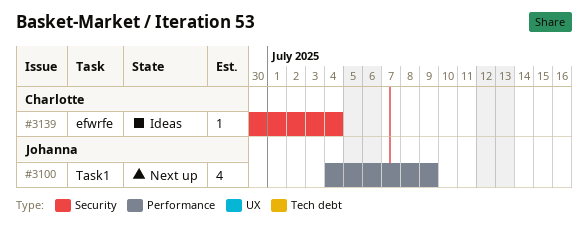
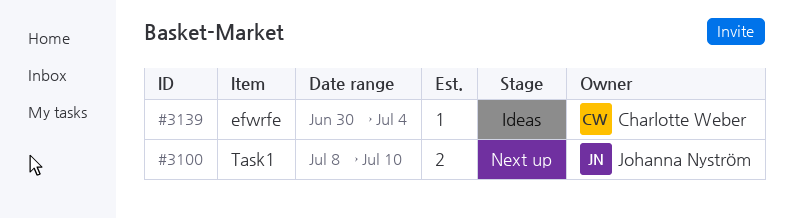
#3100, estimate: 4 -> 2
#3100, start: Jul 4 -> Jul 8
#3100, due: Jul 9 -> Jul 10

